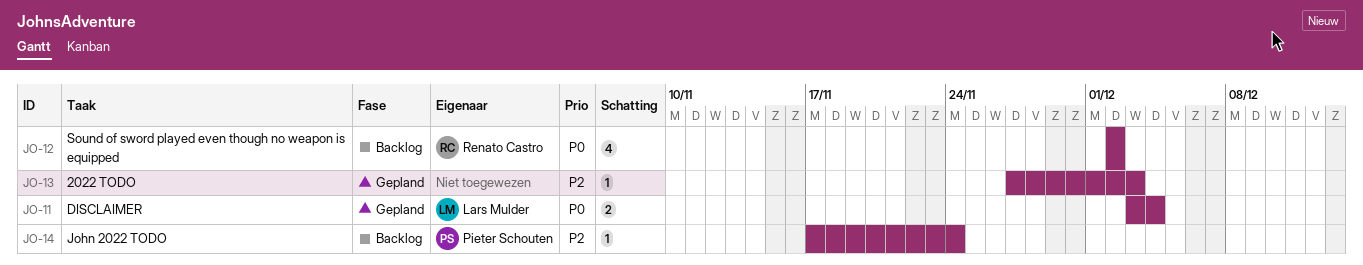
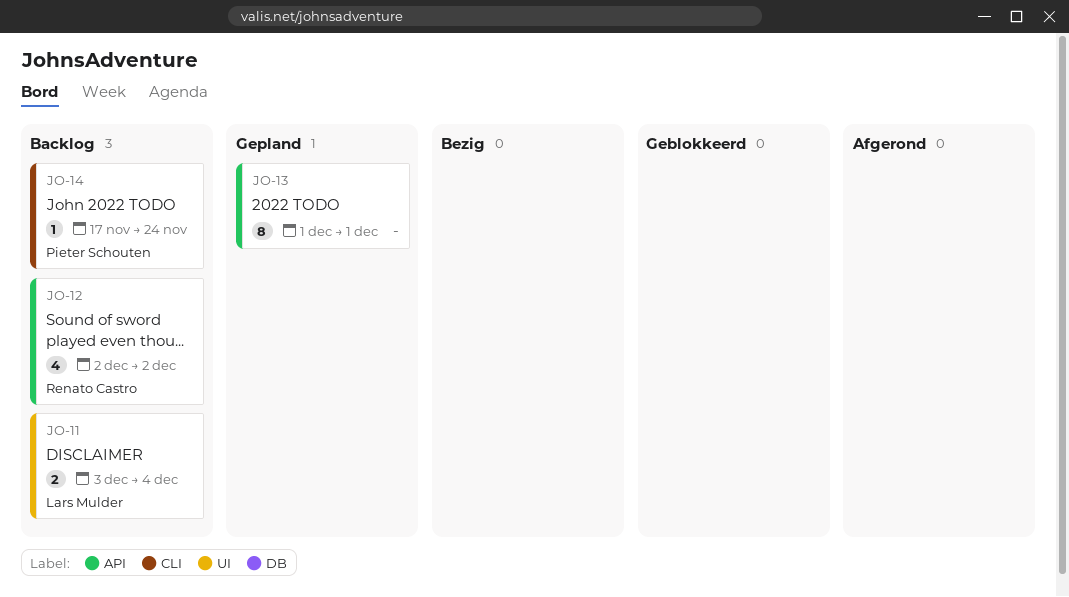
JO-11, status: Gepland -> Backlog
JO-13, estimate: 1 -> 8
JO-13, start: Nov 27 -> Dec 1
JO-13, due: Dec 3 -> Dec 1

